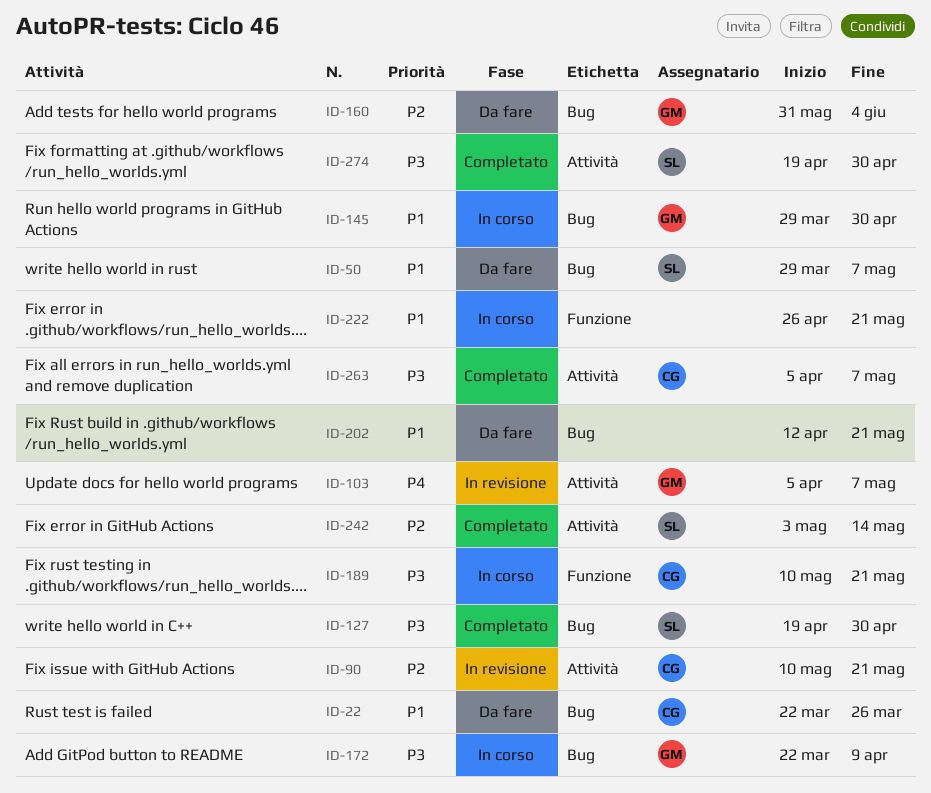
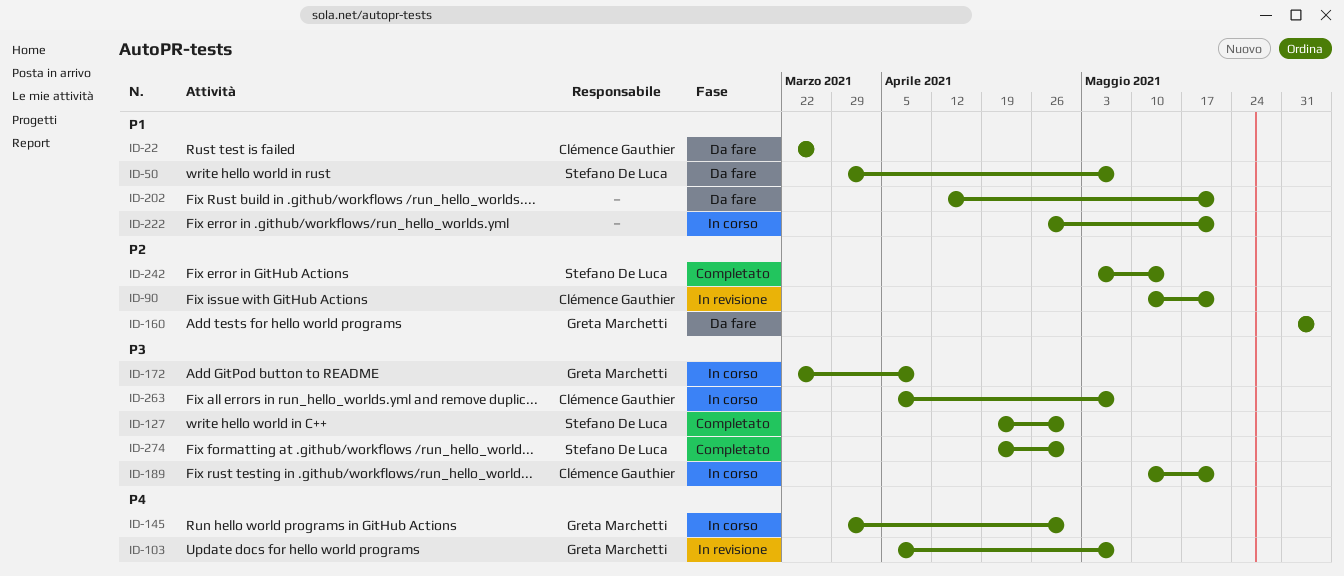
ID-145, priority: P1 -> P4
ID-263, status: Completato -> In corso

